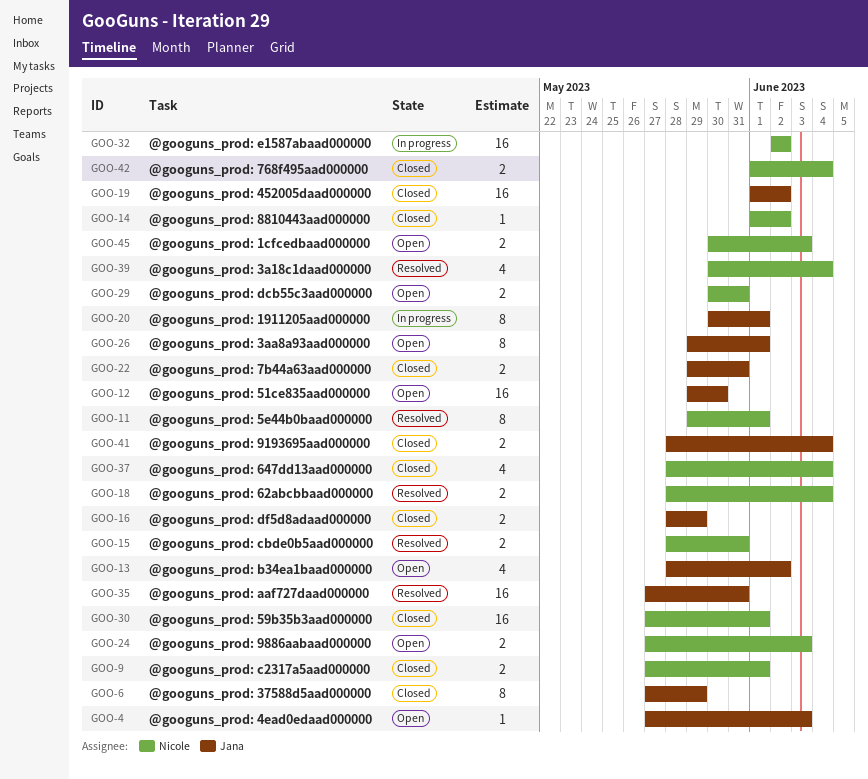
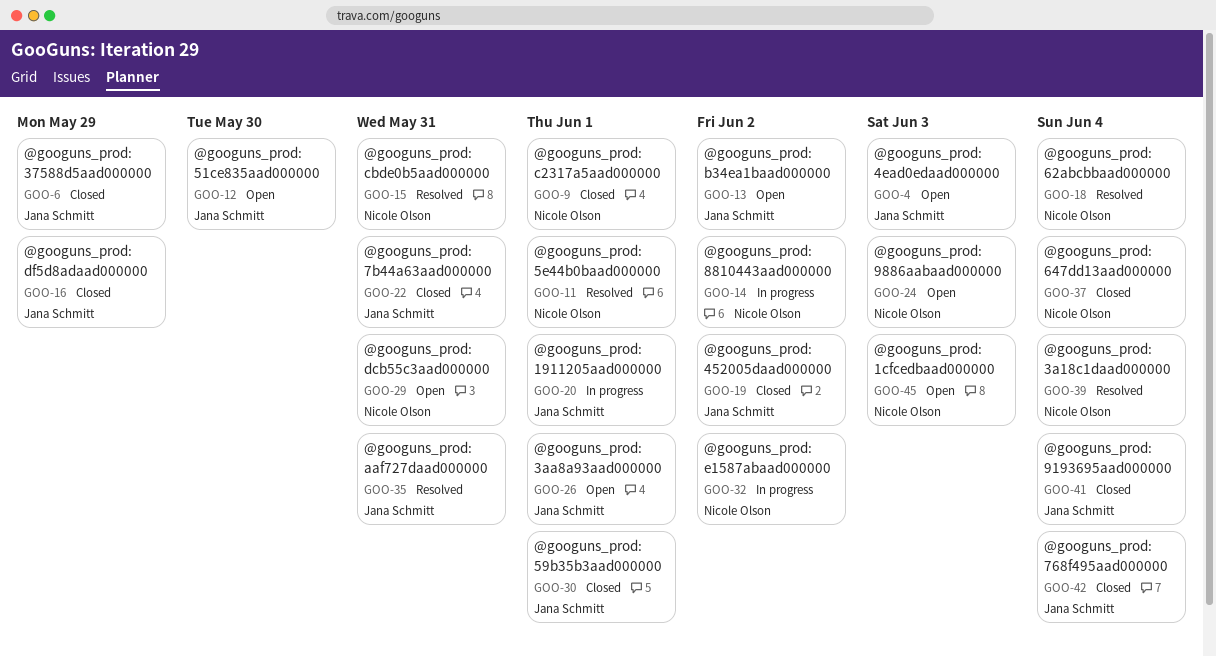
GOO-14, status: Closed -> In progress
GOO-30, owner: Nicole Olson -> Jana Schmitt
GOO-42, owner: Nicole Olson -> Jana Schmitt

